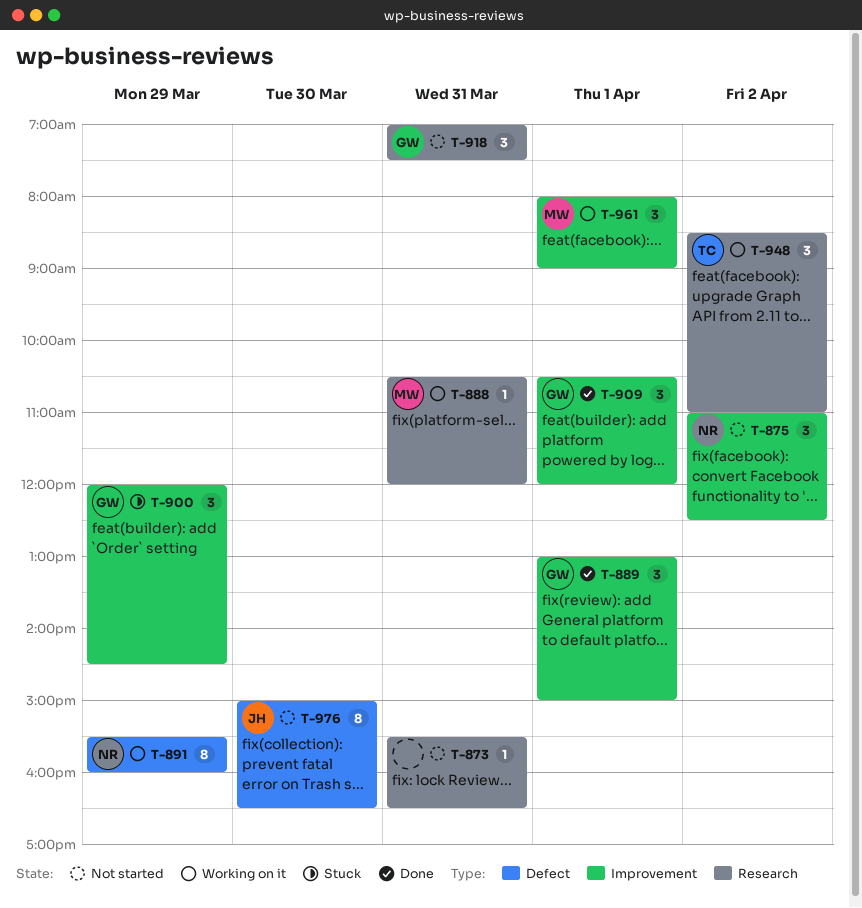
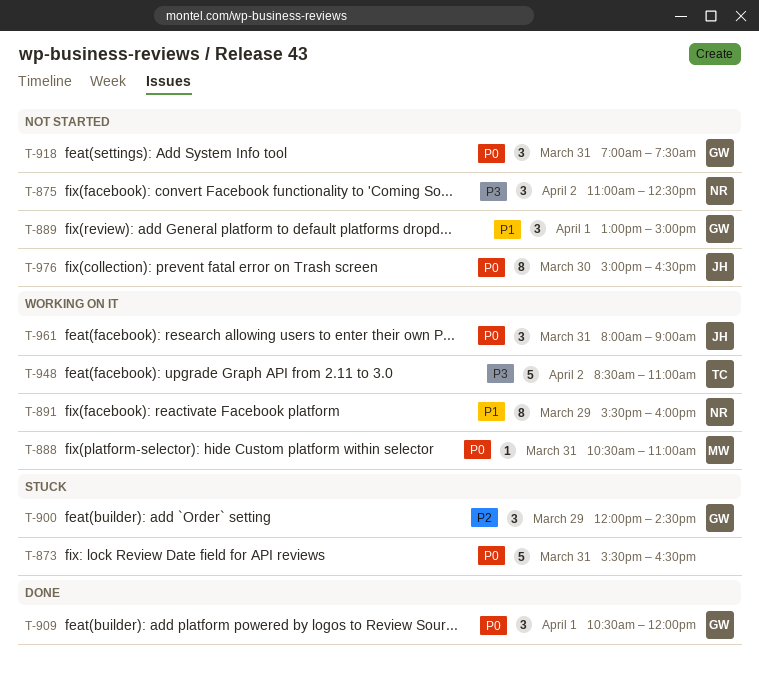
T-873, status: Not started -> Stuck
T-873, estimate: 1 -> 5
T-888, ends: 12:00 -> 11:00
T-889, status: Done -> Not started
T-948, estimate: 3 -> 5
T-961, owner: MW -> JH
T-961, day: Apr 1 -> Mar 31

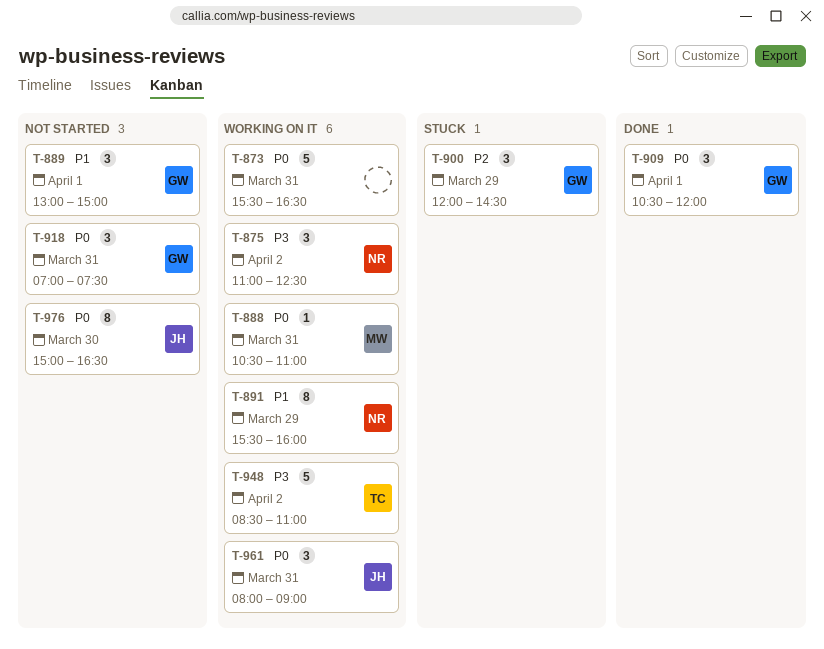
T-873, status: Stuck -> Working on it
T-875, status: Not started -> Working on it

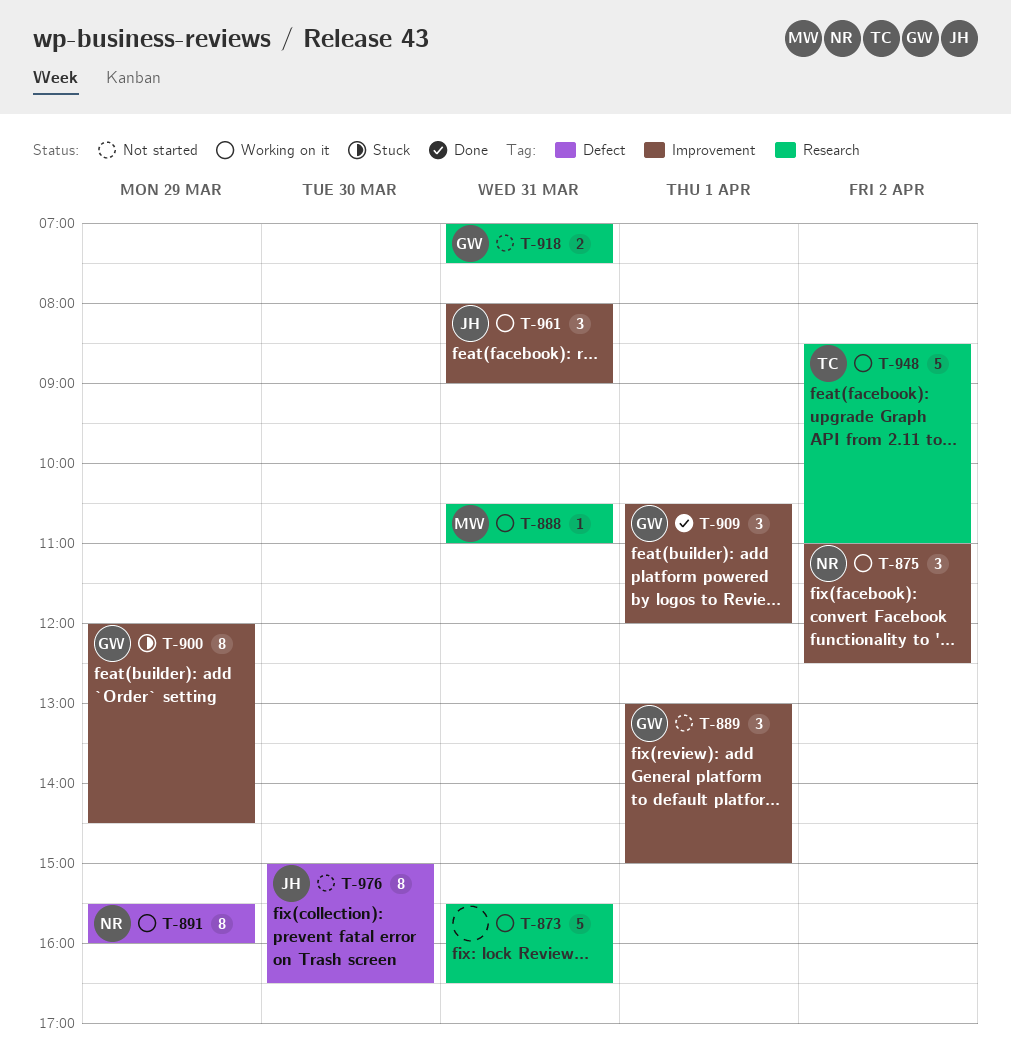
T-900, estimate: 3 -> 8
T-918, estimate: 3 -> 2

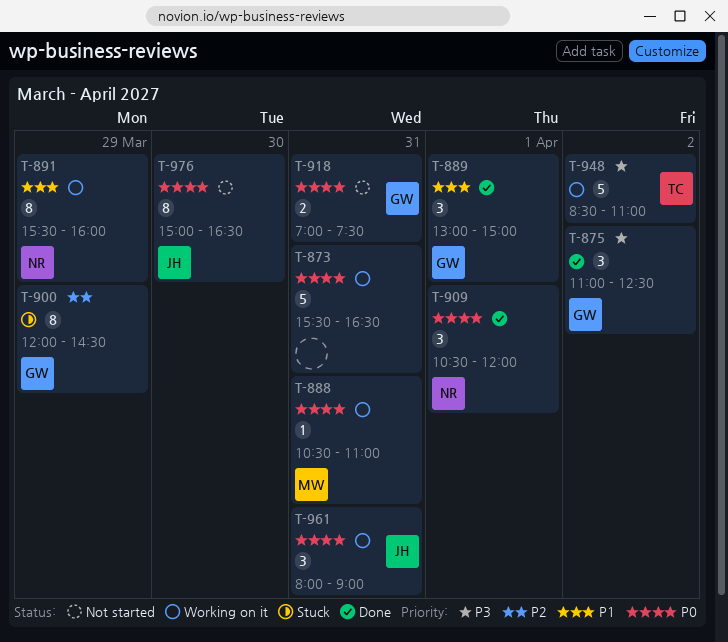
T-875, status: Working on it -> Done
T-875, owner: NR -> GW
T-889, status: Not started -> Done
T-909, owner: GW -> NR

